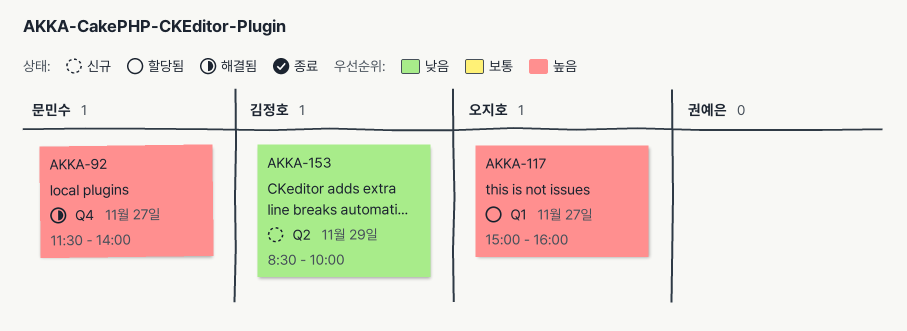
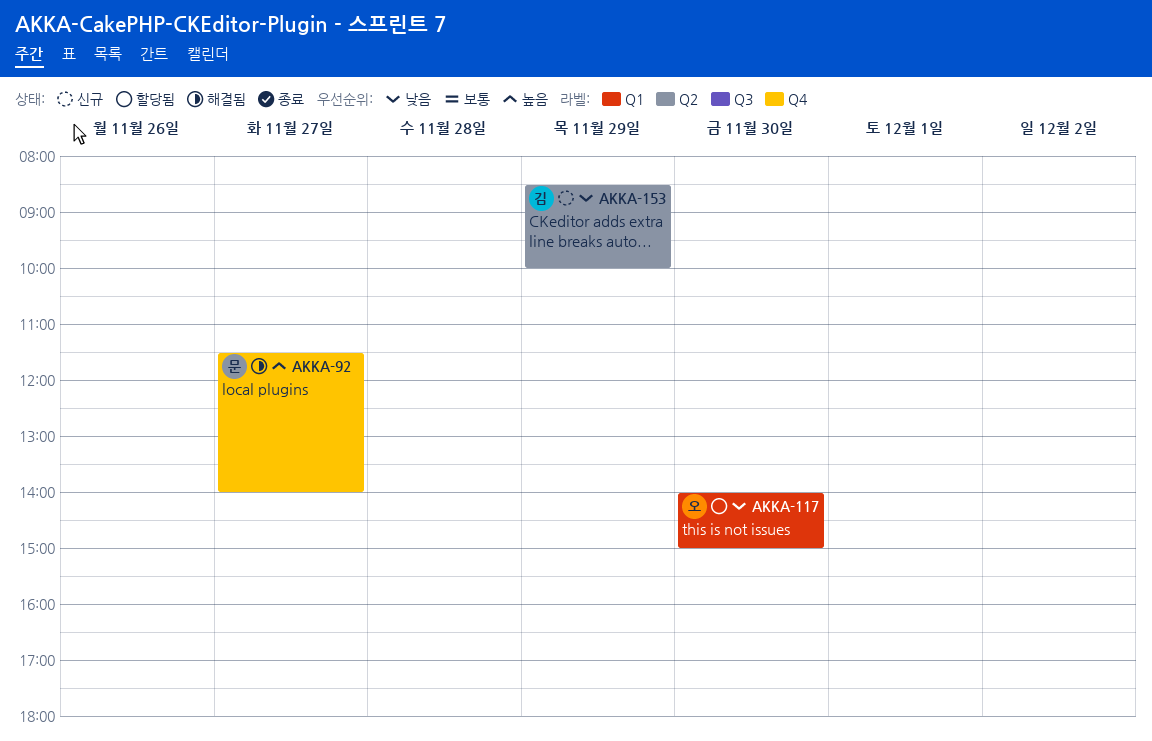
AKKA-117, priority: 높음 -> 낮음
AKKA-117, day: Nov 27 -> Nov 30
AKKA-117, begins: 15:00 -> 14:00
AKKA-117, ends: 16:00 -> 15:00

